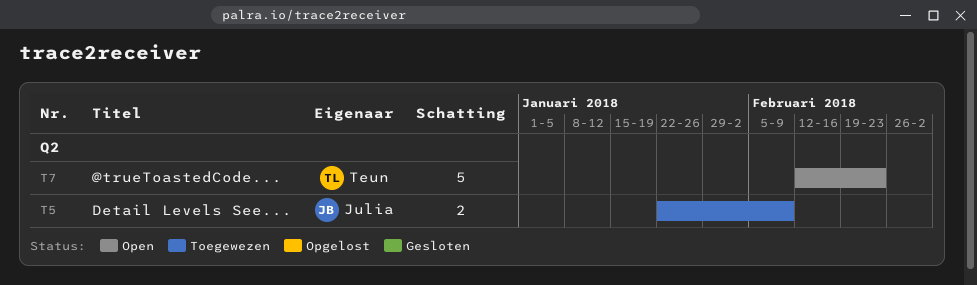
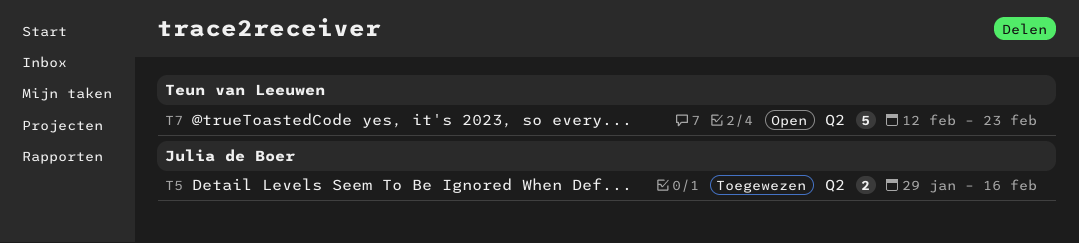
T5, start: Jan 22 -> Jan 29
T5, due: Feb 9 -> Feb 16

